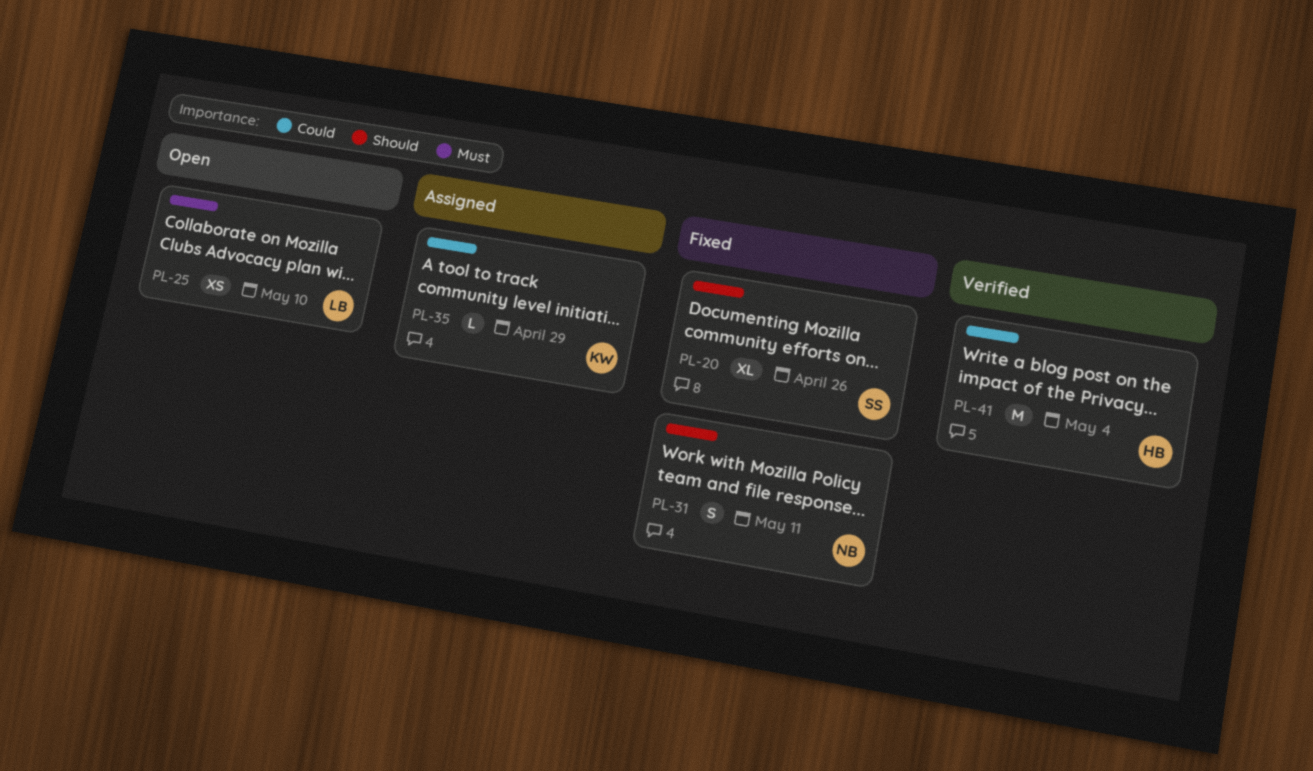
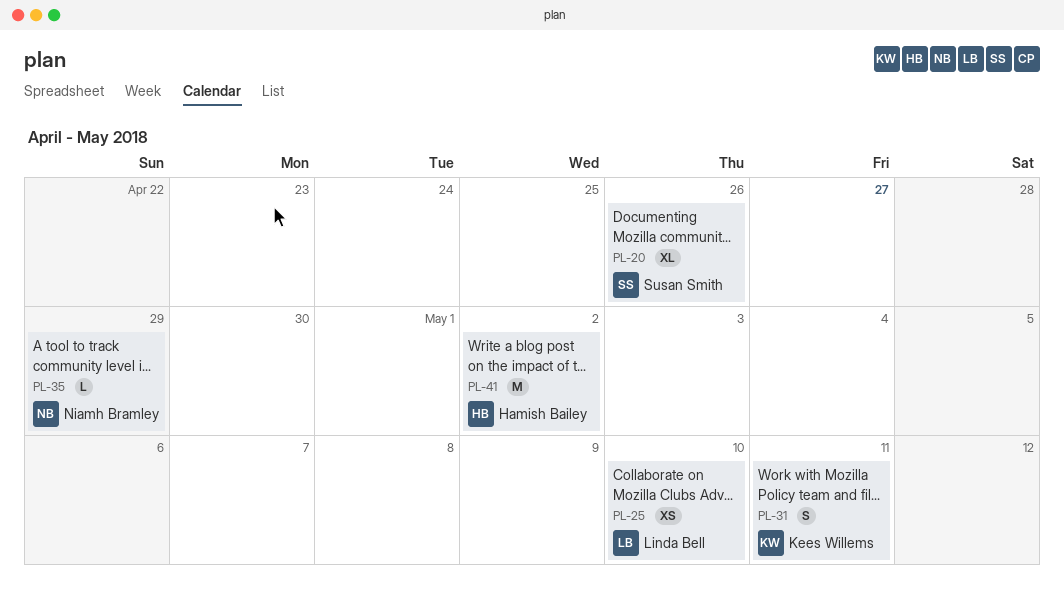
PL-31, owner: Niamh Bramley -> Kees Willems
PL-35, owner: Kees Willems -> Niamh Bramley
PL-41, due: May 4 -> May 2

